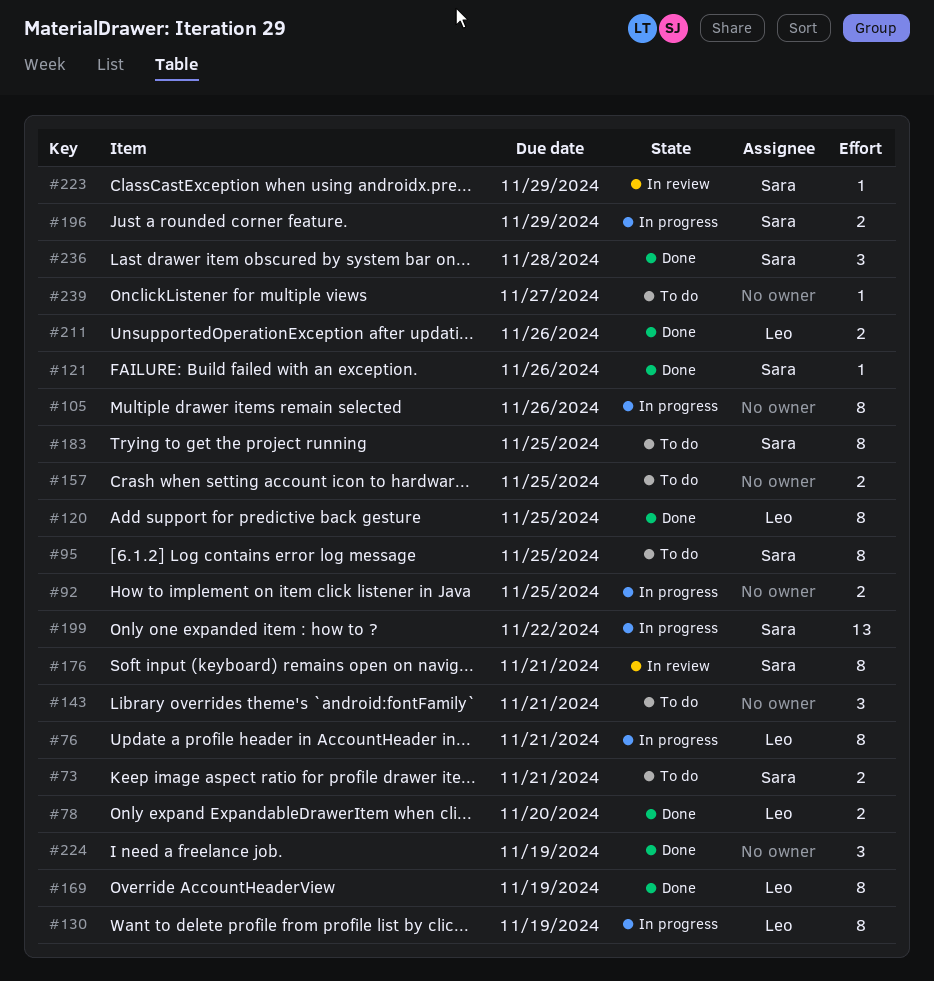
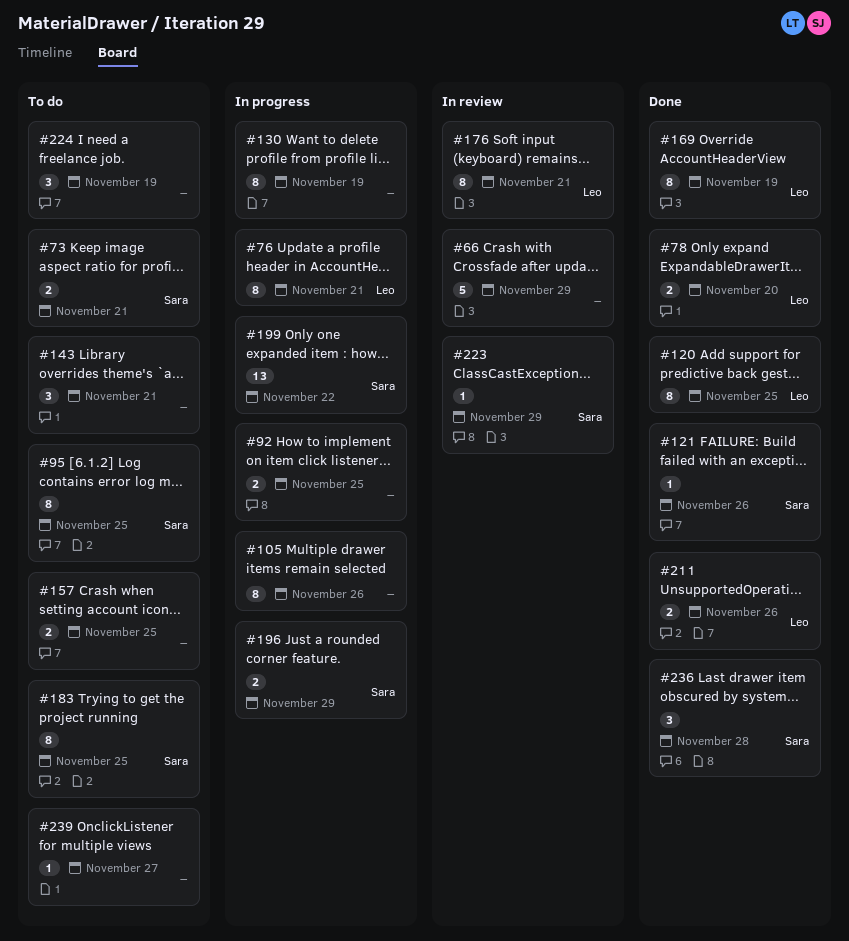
#66: none -> present
#130, owner: Leo -> none
#176, owner: Sara -> Leo
#224, status: Done -> To do

